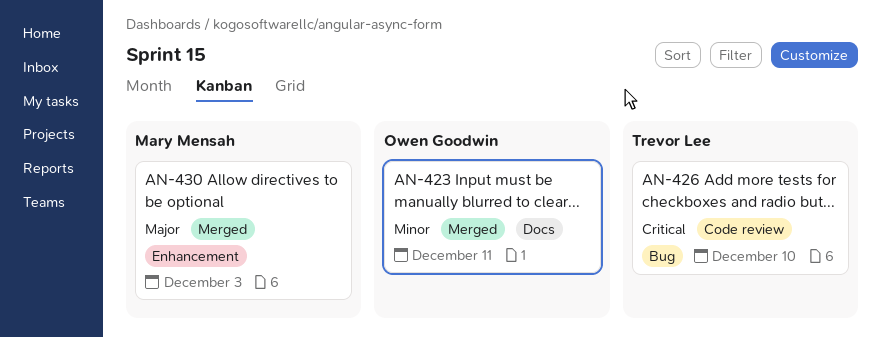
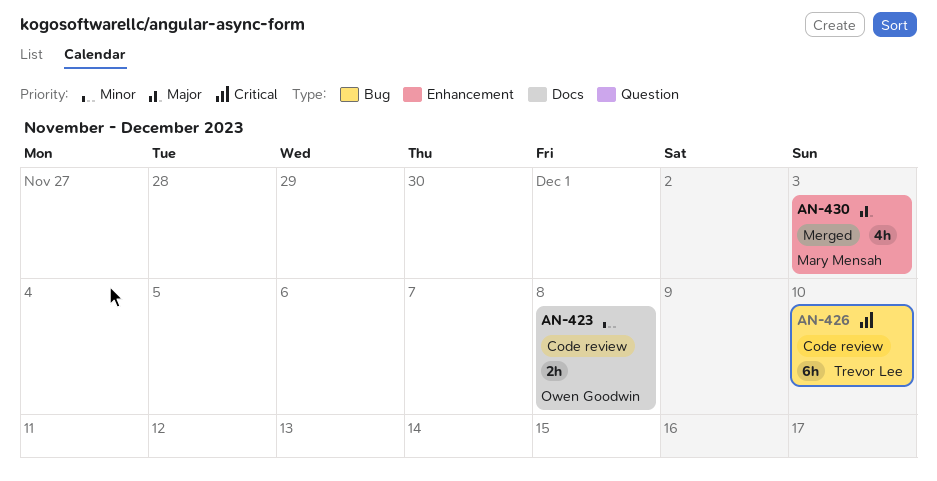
AN-423, status: Merged -> Code review
AN-423, due: Dec 11 -> Dec 8

